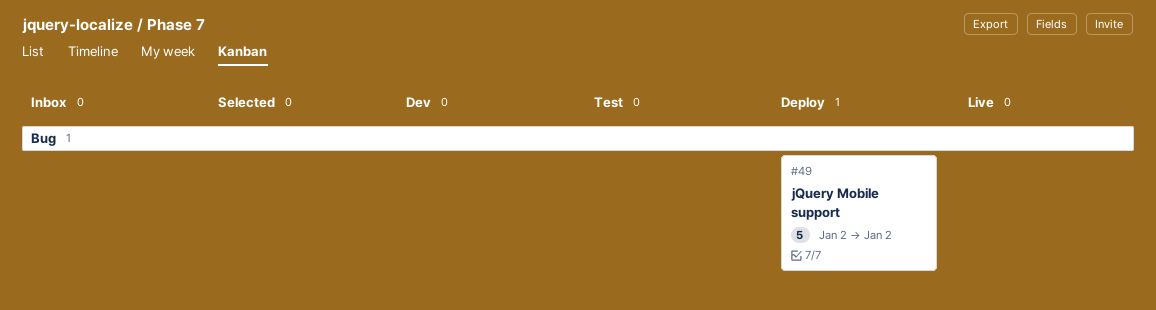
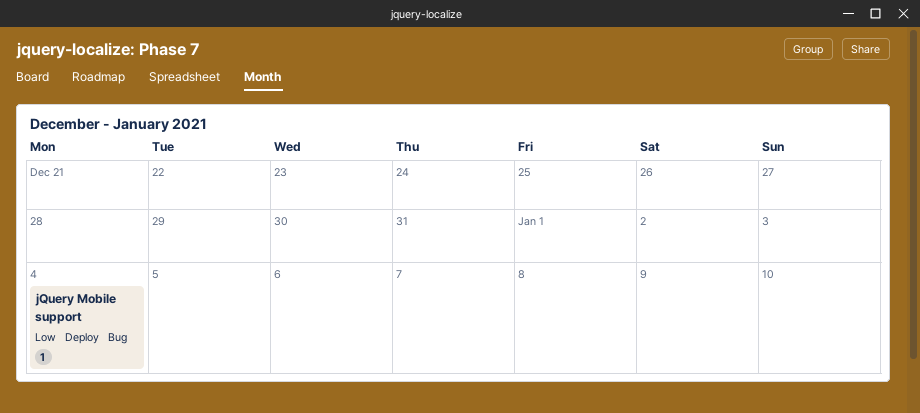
jQuery Mobile support, estimate: 5 -> 1
jQuery Mobile support, due: Jan 2 -> Jan 4

